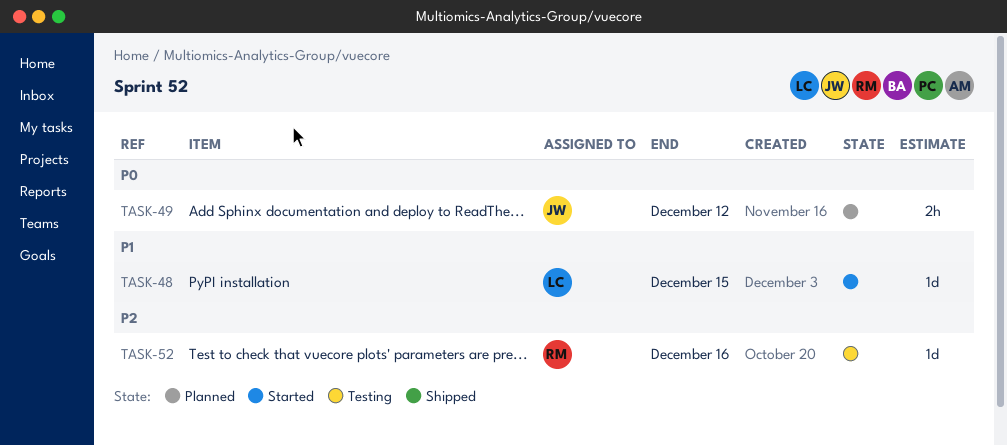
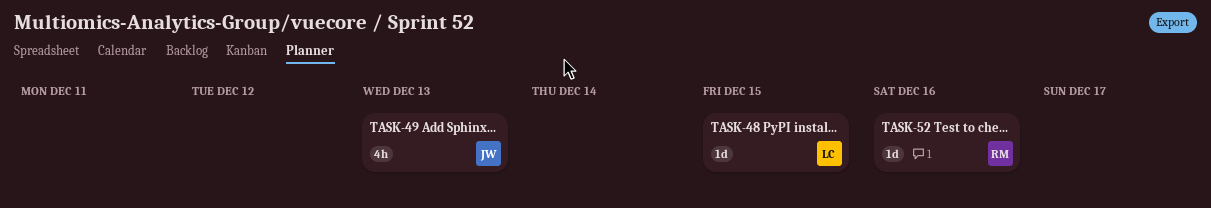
TASK-49, estimate: 2h -> 4h
TASK-49, due: Dec 12 -> Dec 13

